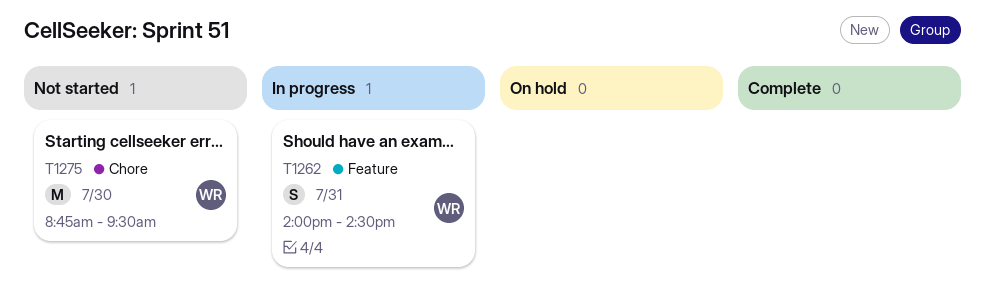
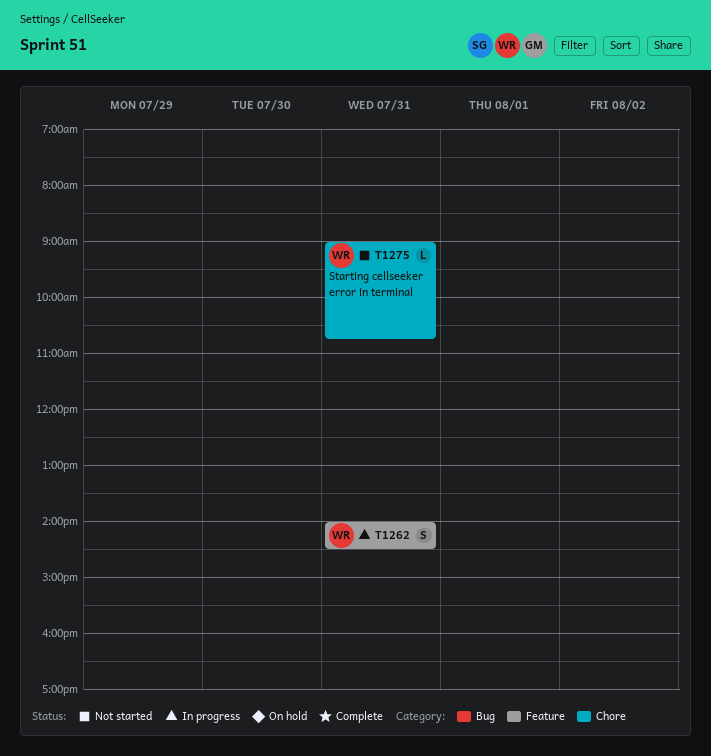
T1275, estimate: M -> L
T1275, day: Jul 30 -> Jul 31
T1275, begins: 08:45 -> 09:00
T1275, ends: 09:30 -> 10:45

